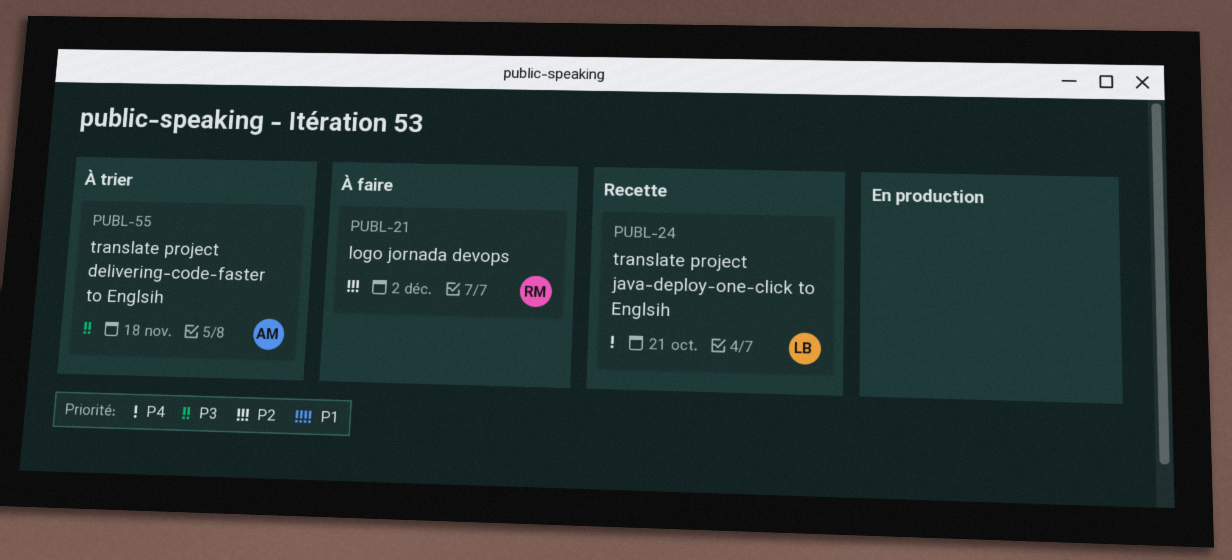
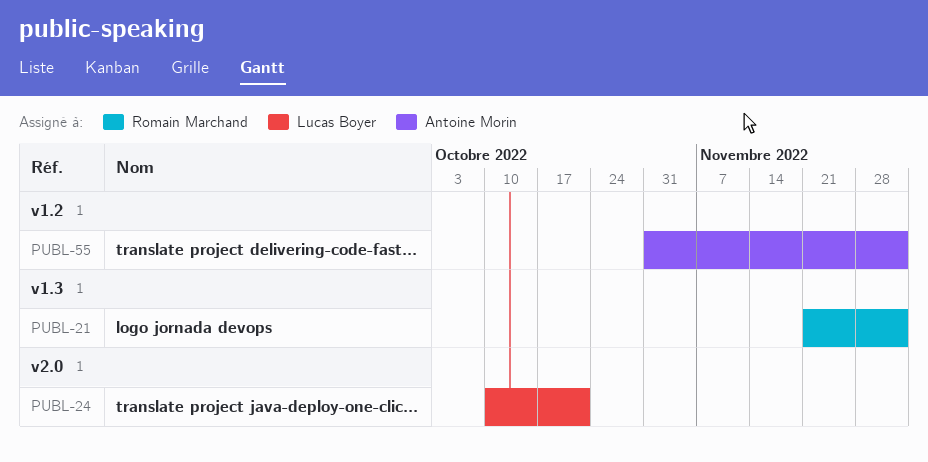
PUBL-55, due: Nov 18 -> Dec 2

